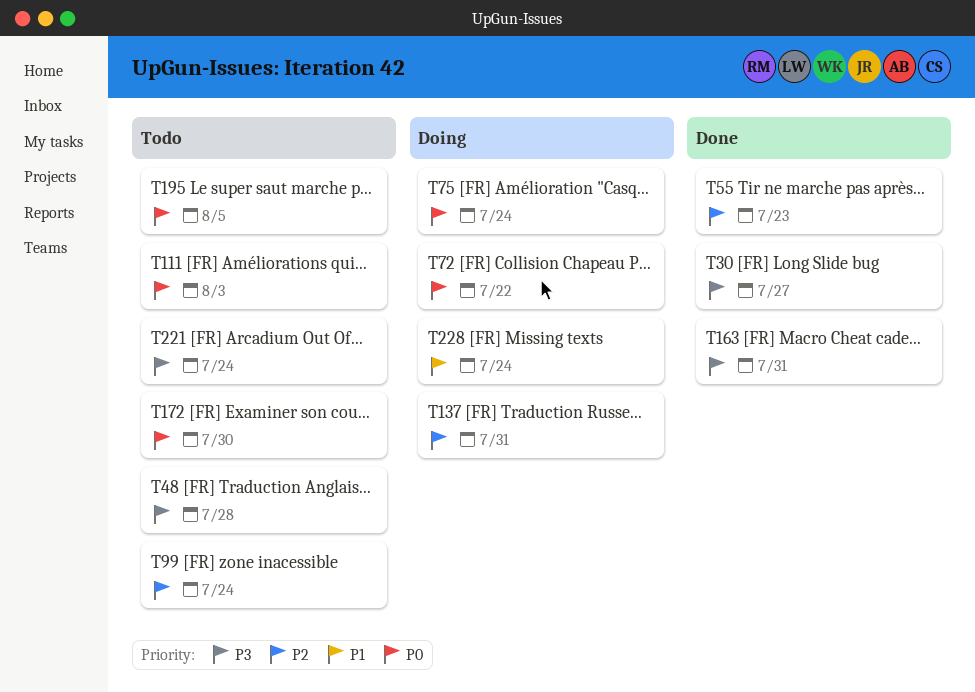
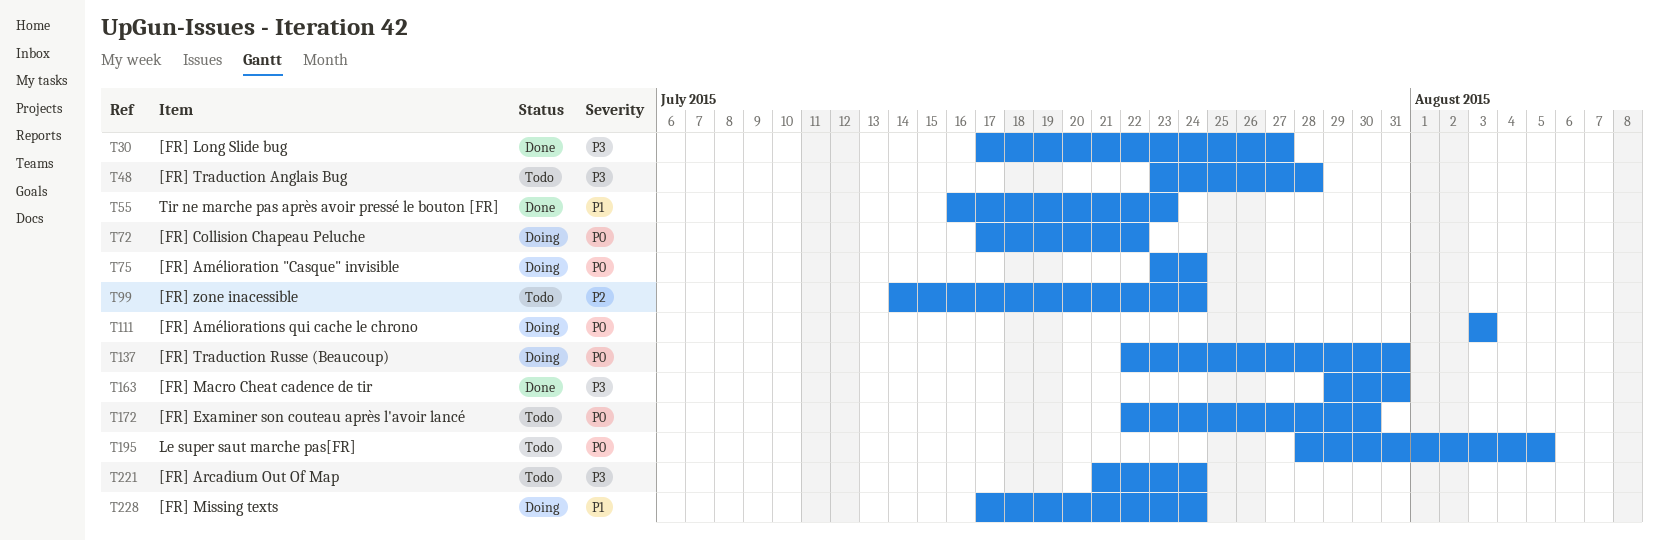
T55, priority: P2 -> P1
T111, status: Todo -> Doing
T137, priority: P2 -> P0

